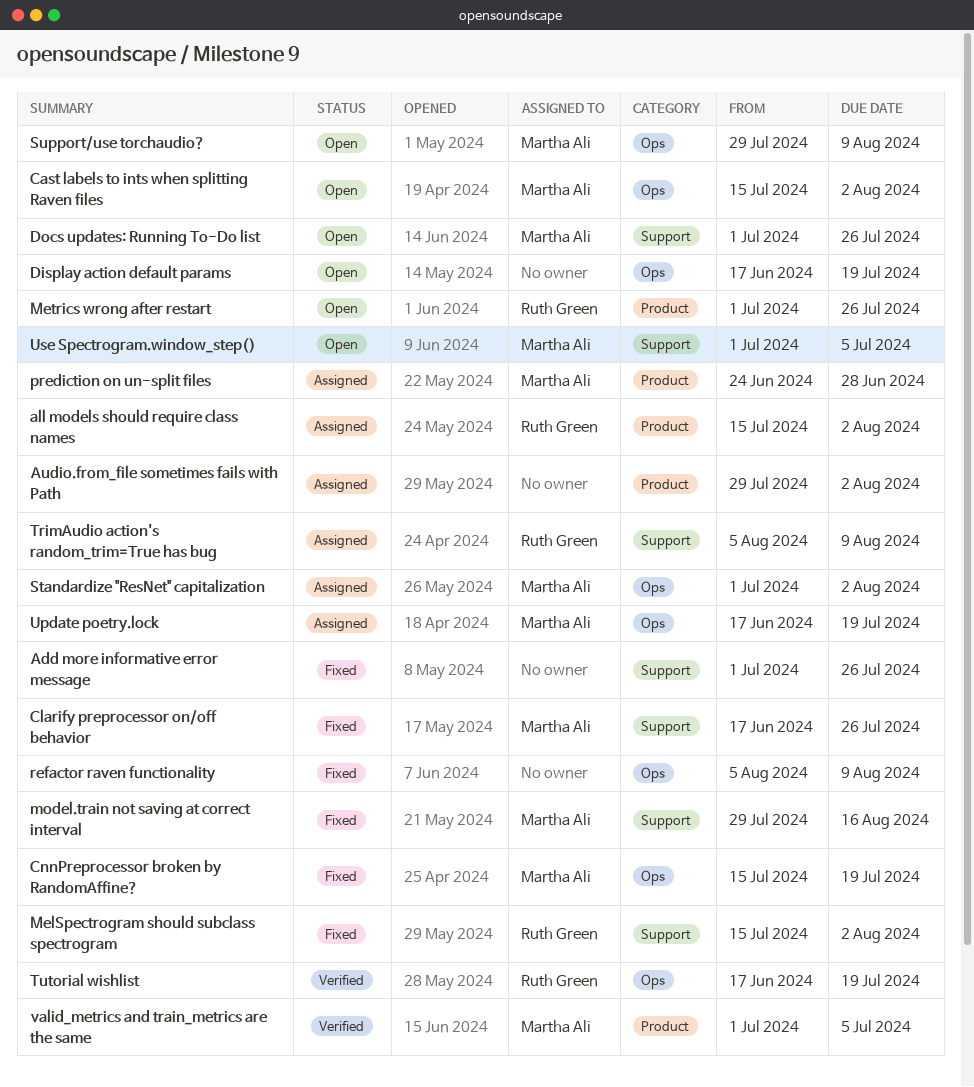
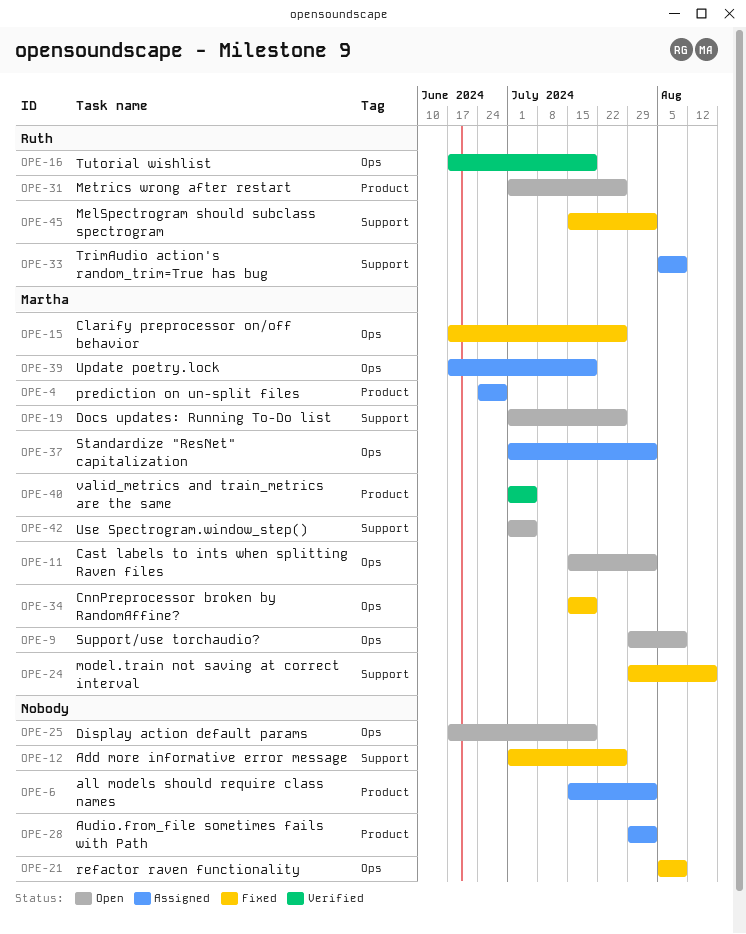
all models should require class names, owner: Ruth Green -> none
Clarify preprocessor on/off behavior, label: Support -> Ops

